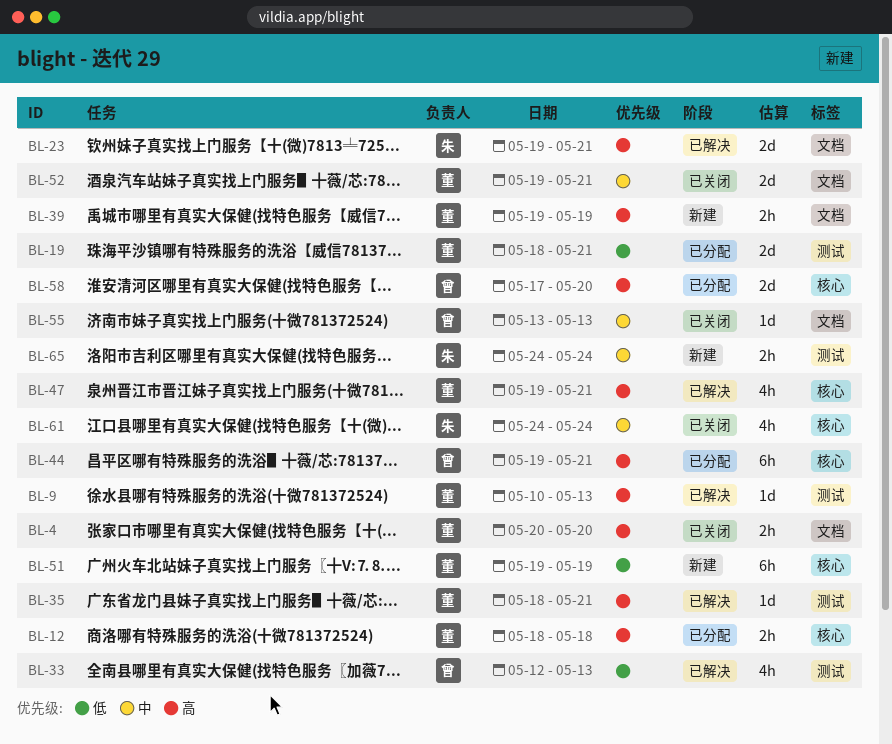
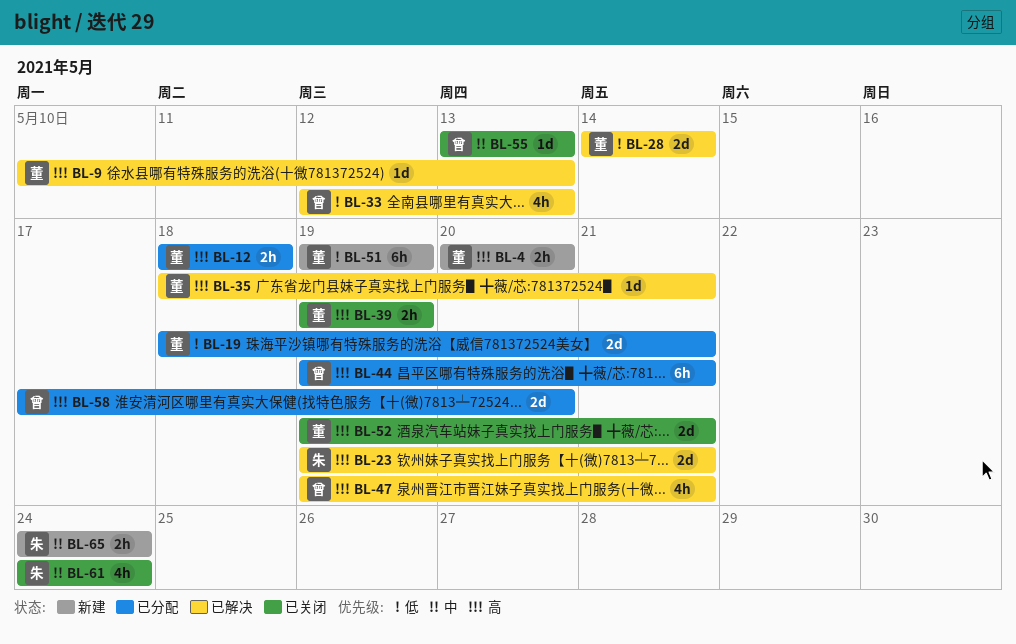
BL-4, status: 已关闭 -> 新建
BL-28: none -> present
BL-39, status: 新建 -> 已关闭
BL-47, owner: 董 -> 曾
BL-52, priority: 中 -> 高

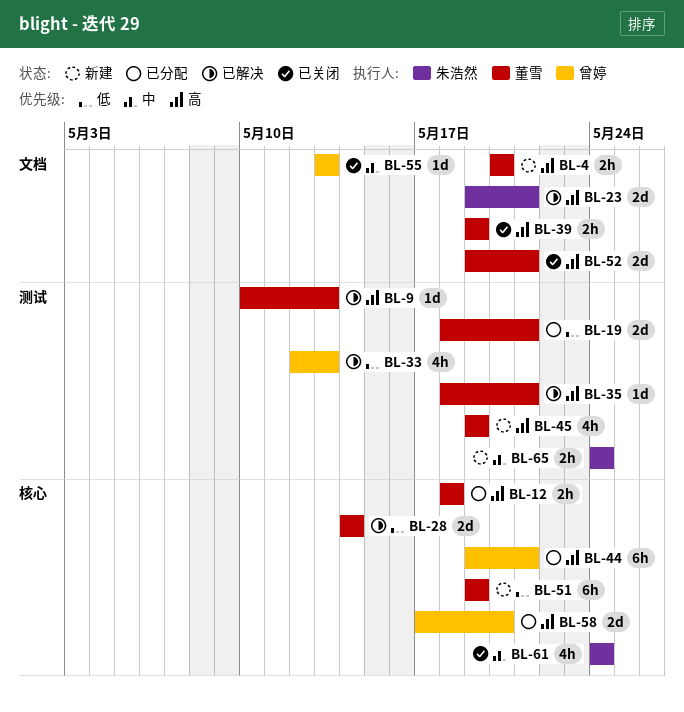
BL-45: none -> present
BL-47: present -> none

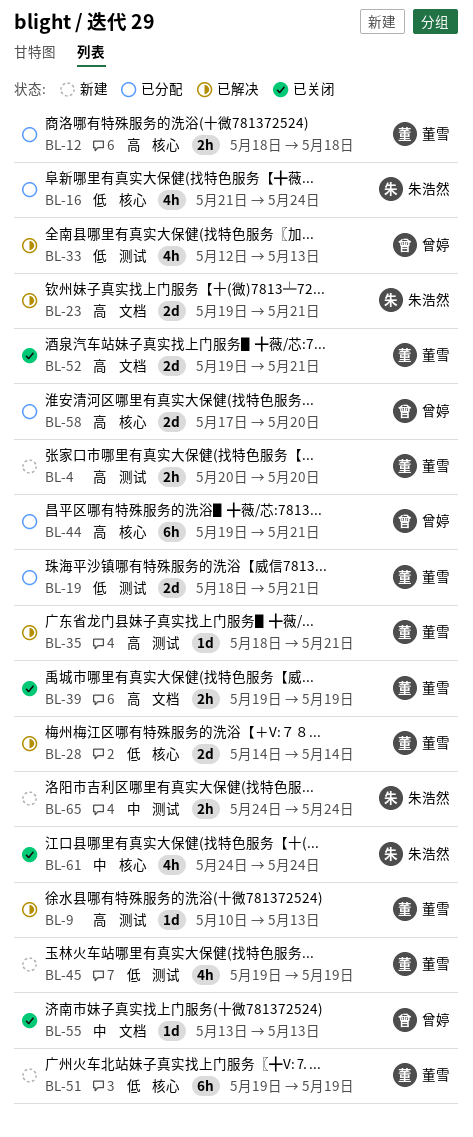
BL-4, label: 文档 -> 测试
BL-16: none -> present
BL-45, priority: 高 -> 低

